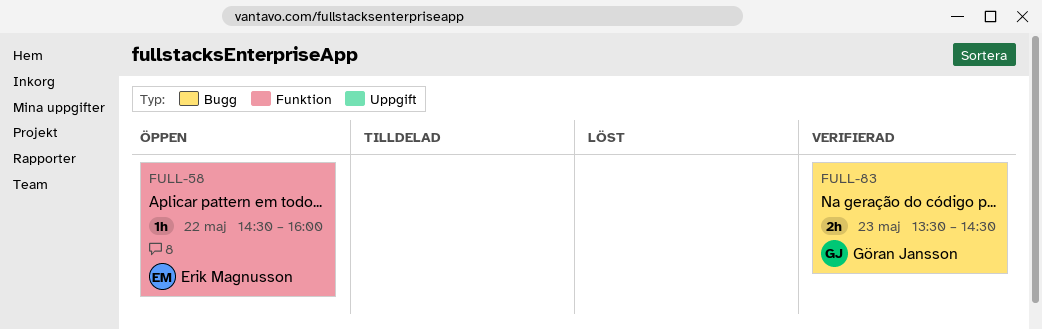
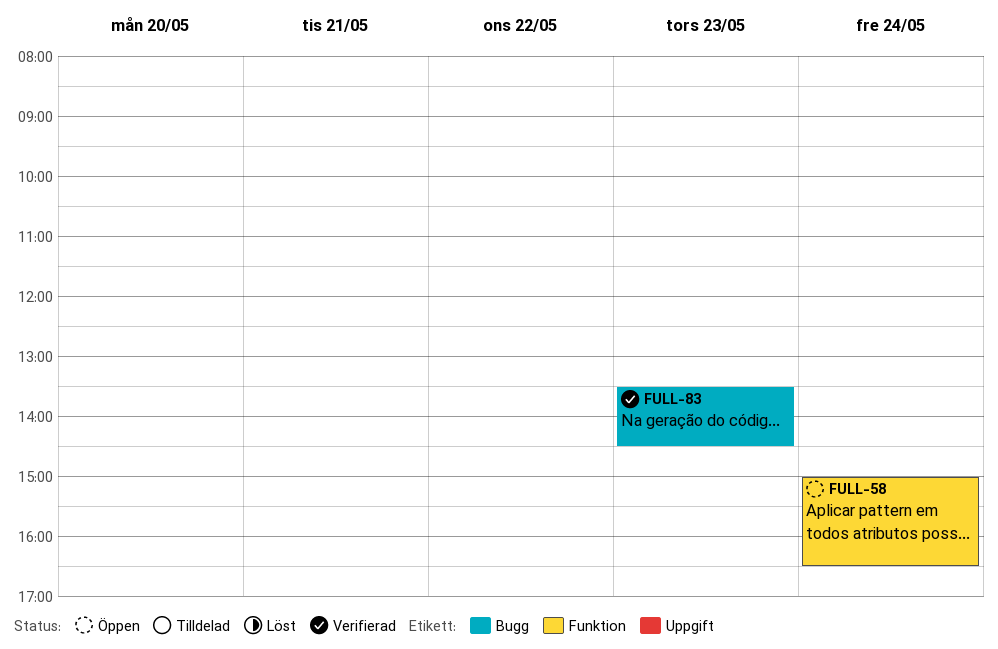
FULL-58, day: May 22 -> May 24
FULL-58, begins: 14:30 -> 15:00
FULL-58, ends: 16:00 -> 16:30

